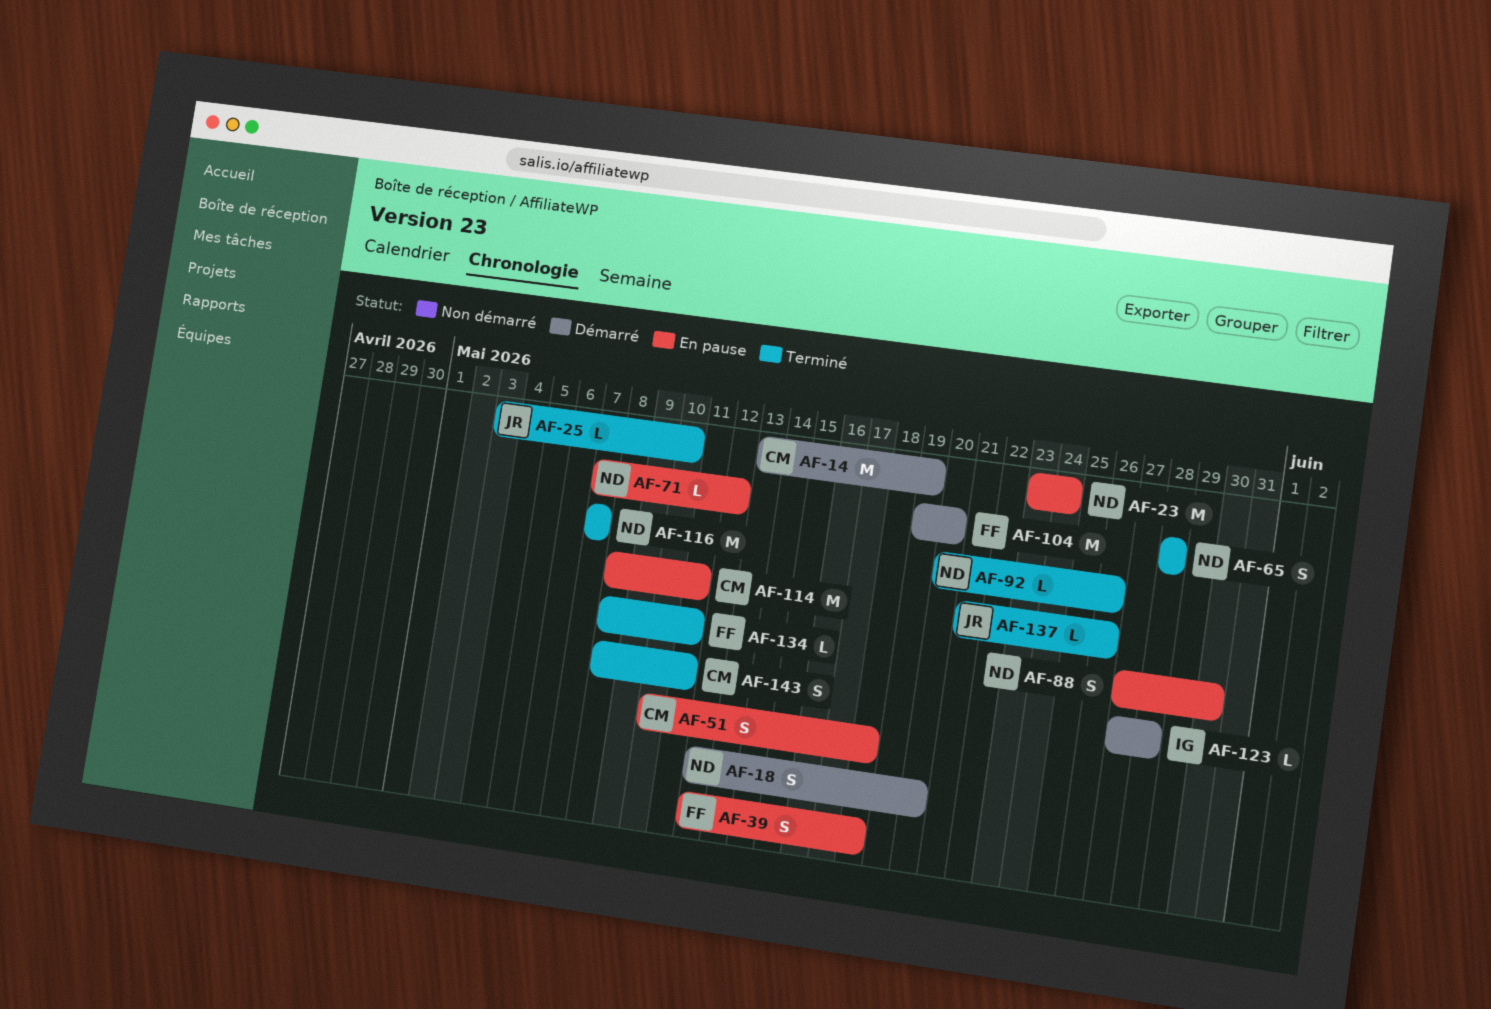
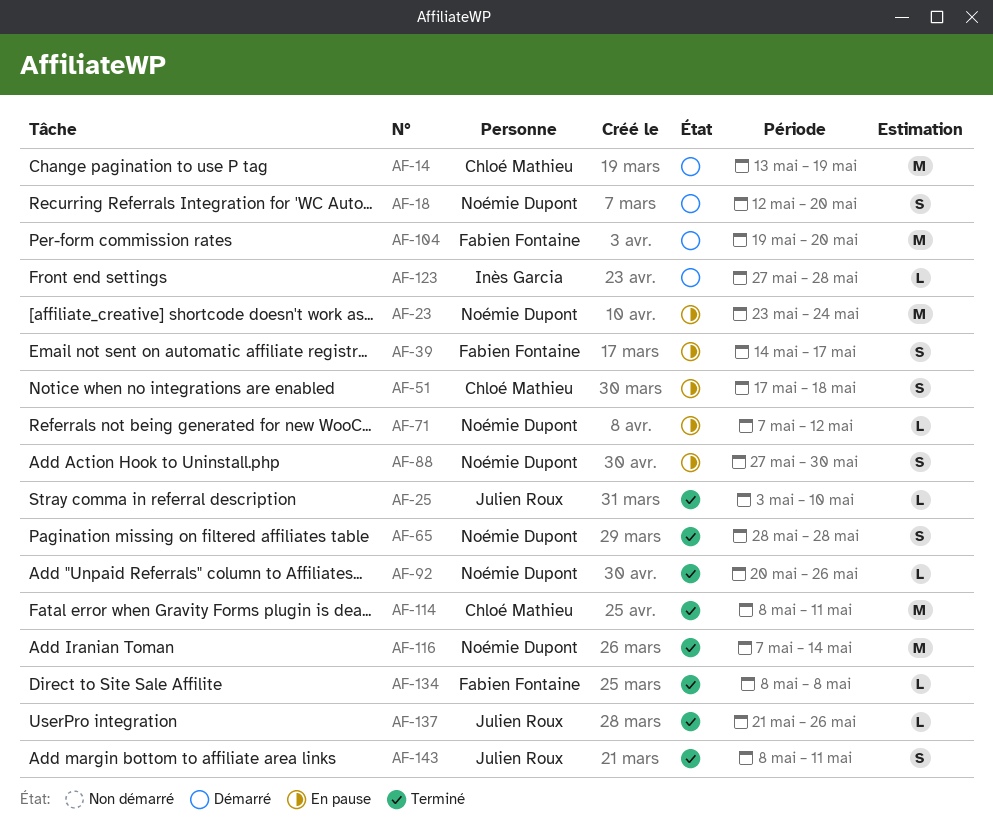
AF-39, start: May 12 -> May 14
AF-39, due: May 18 -> May 17
AF-51, start: May 10 -> May 17
AF-114, status: En pause -> Terminé
AF-116, due: May 7 -> May 14
AF-134, due: May 11 -> May 8
AF-143, owner: Chloé Mathieu -> Julien Roux

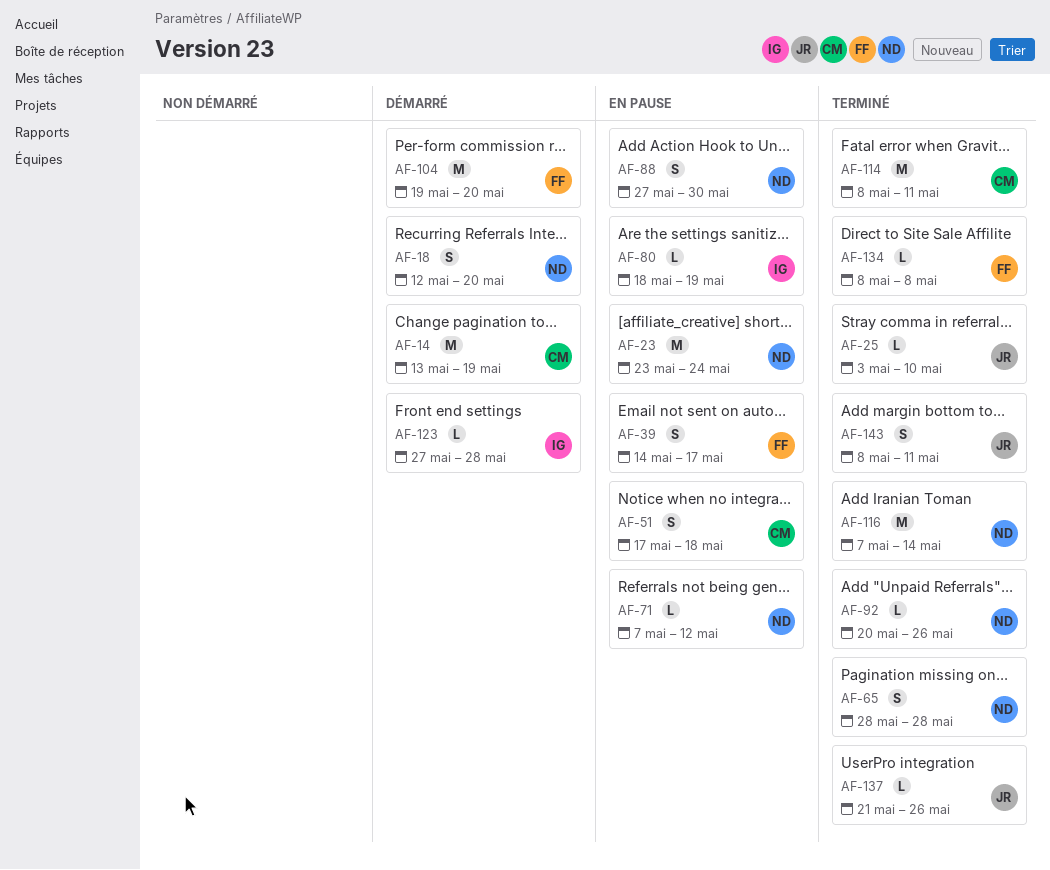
AF-80: none -> present

